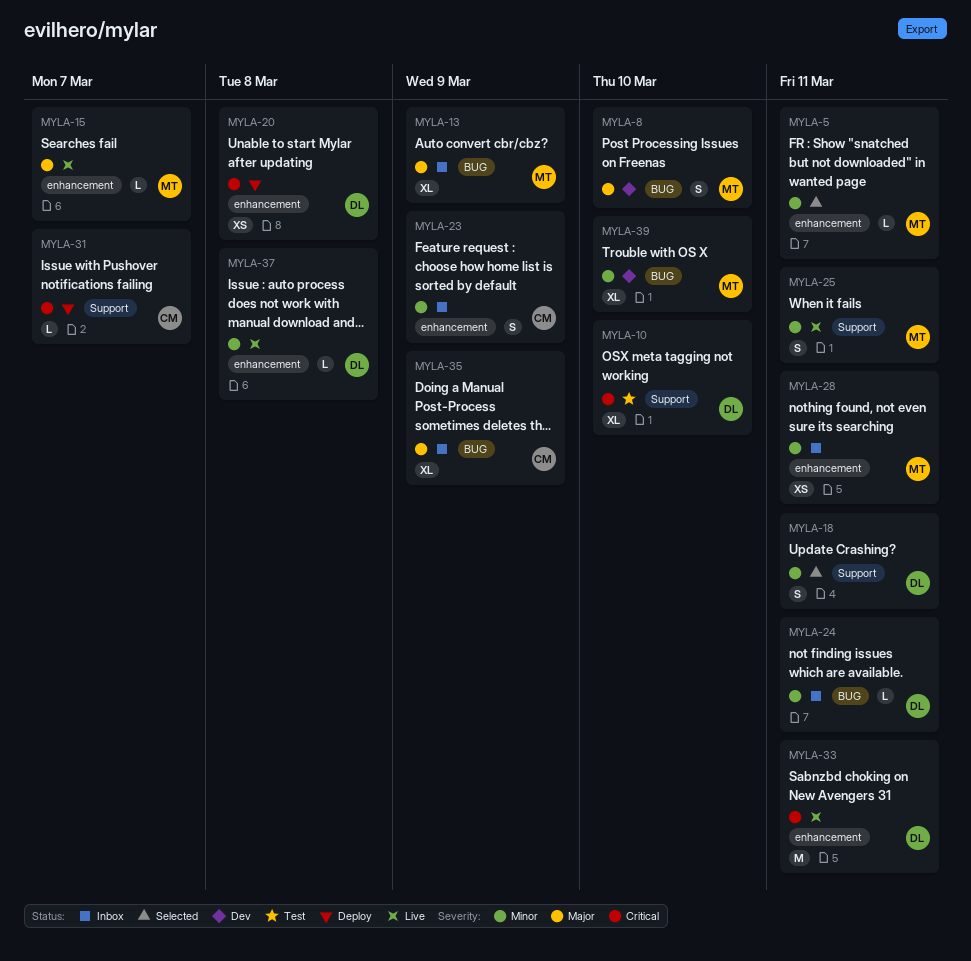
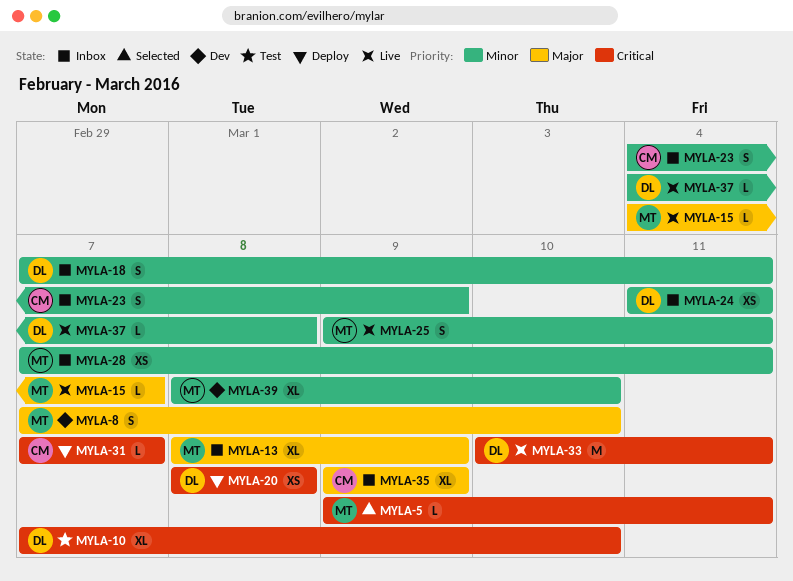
MYLA-5, priority: Minor -> Critical
MYLA-18, status: Selected -> Inbox
MYLA-24, estimate: L -> XS

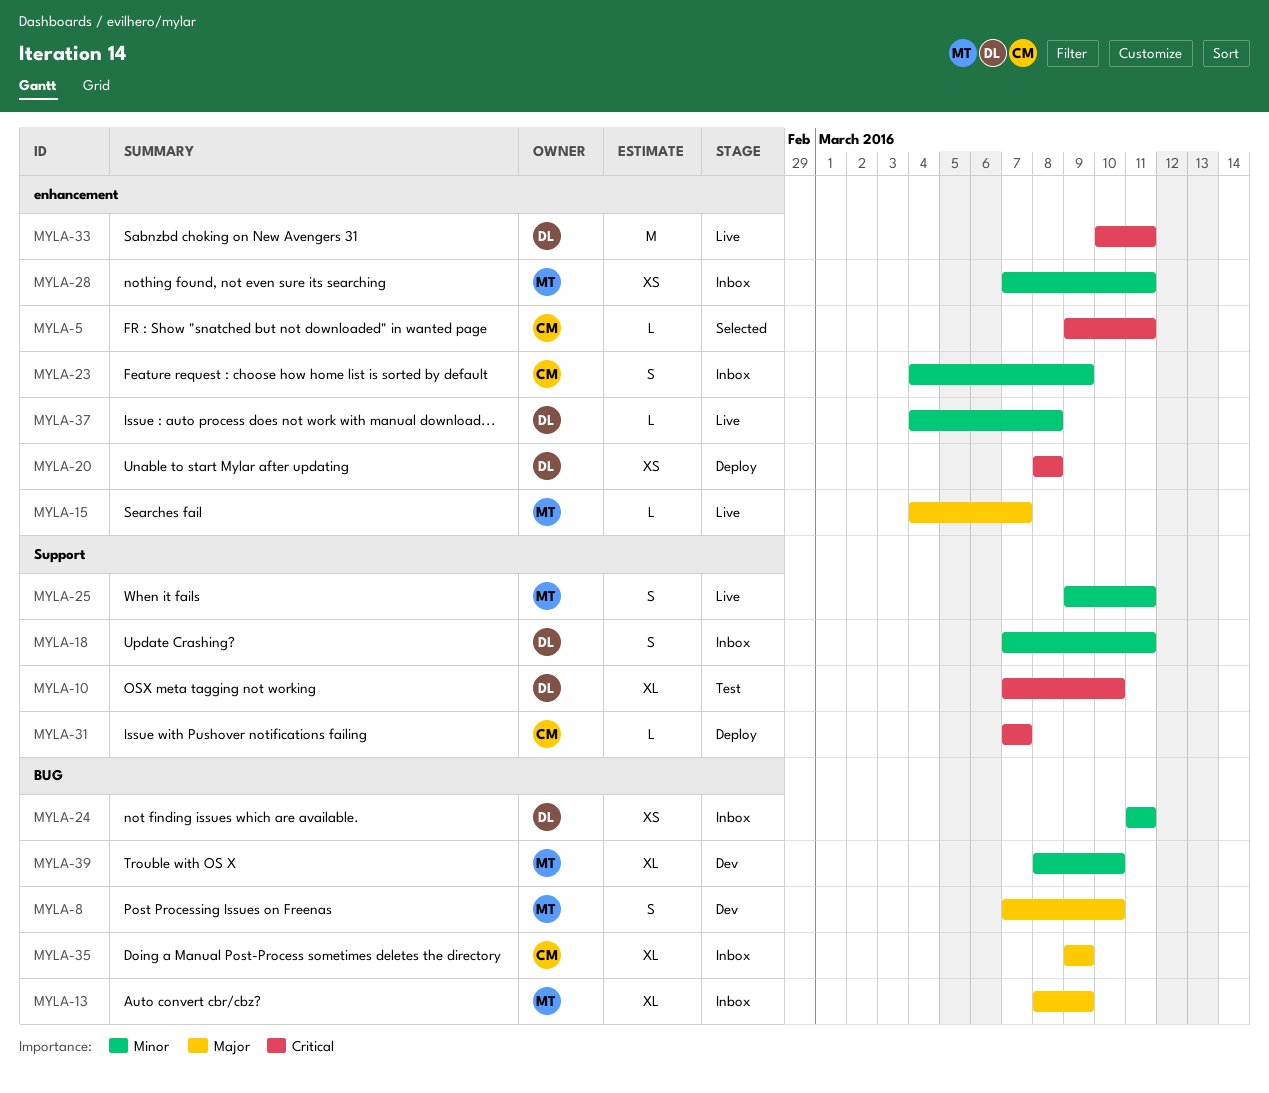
MYLA-5, owner: MT -> CM

